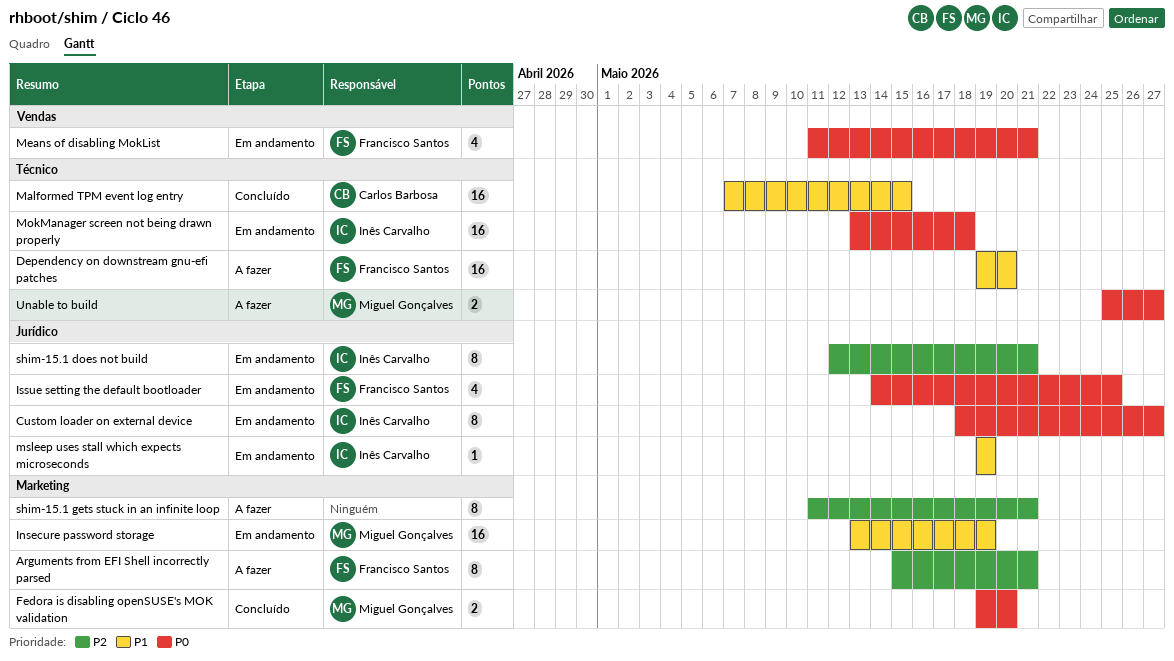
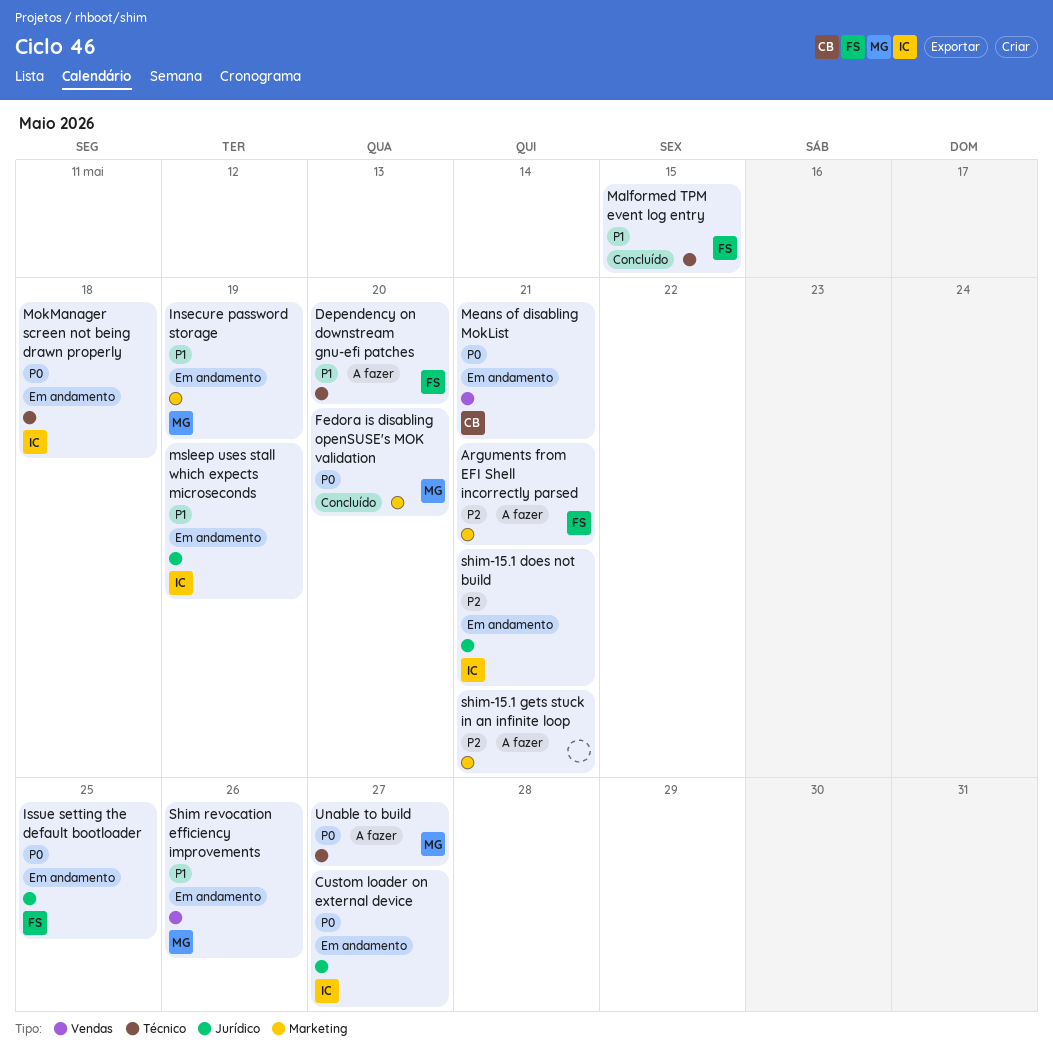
Malformed TPM event log entry, owner: Carlos Barbosa -> Francisco Santos
Means of disabling MokList, owner: Francisco Santos -> Carlos Barbosa
Shim revocation efficiency improvements: none -> present

